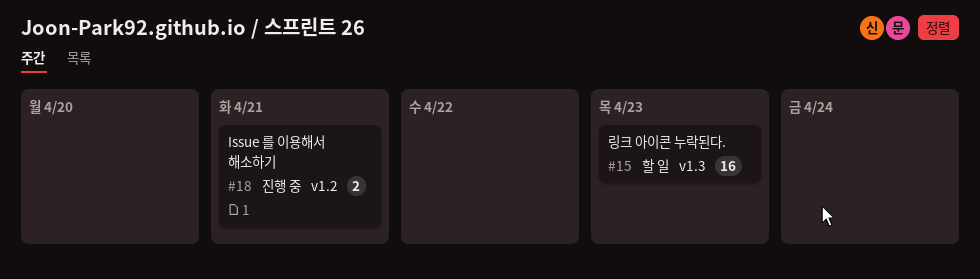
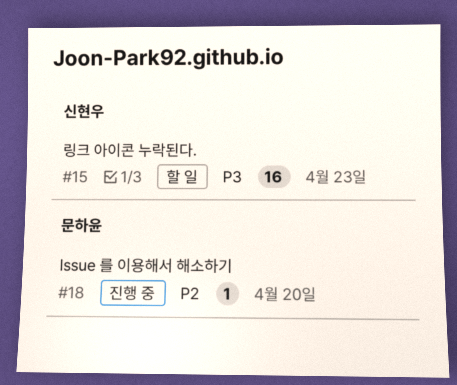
#18, estimate: 2 -> 1
#18, due: Apr 21 -> Apr 20

